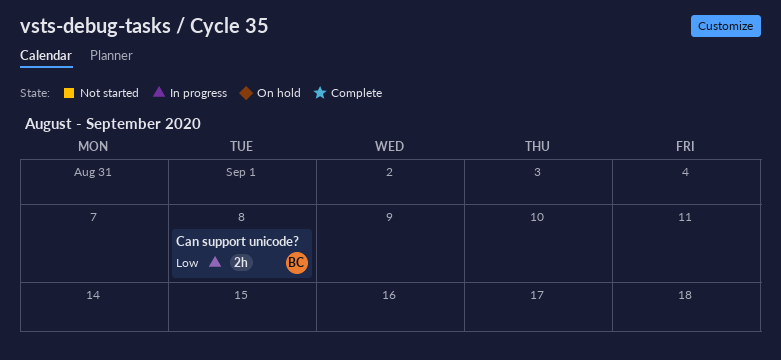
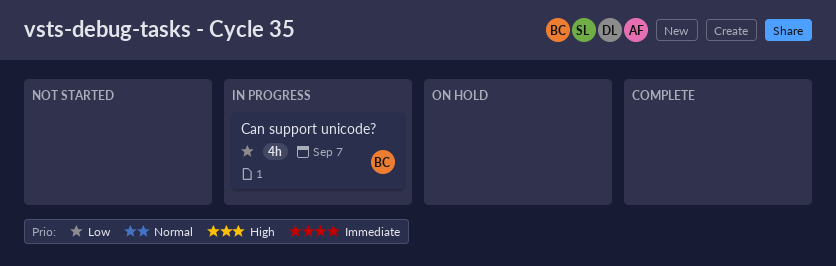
Can support unicode?, estimate: 2h -> 4h
Can support unicode?, due: Sep 8 -> Sep 7

